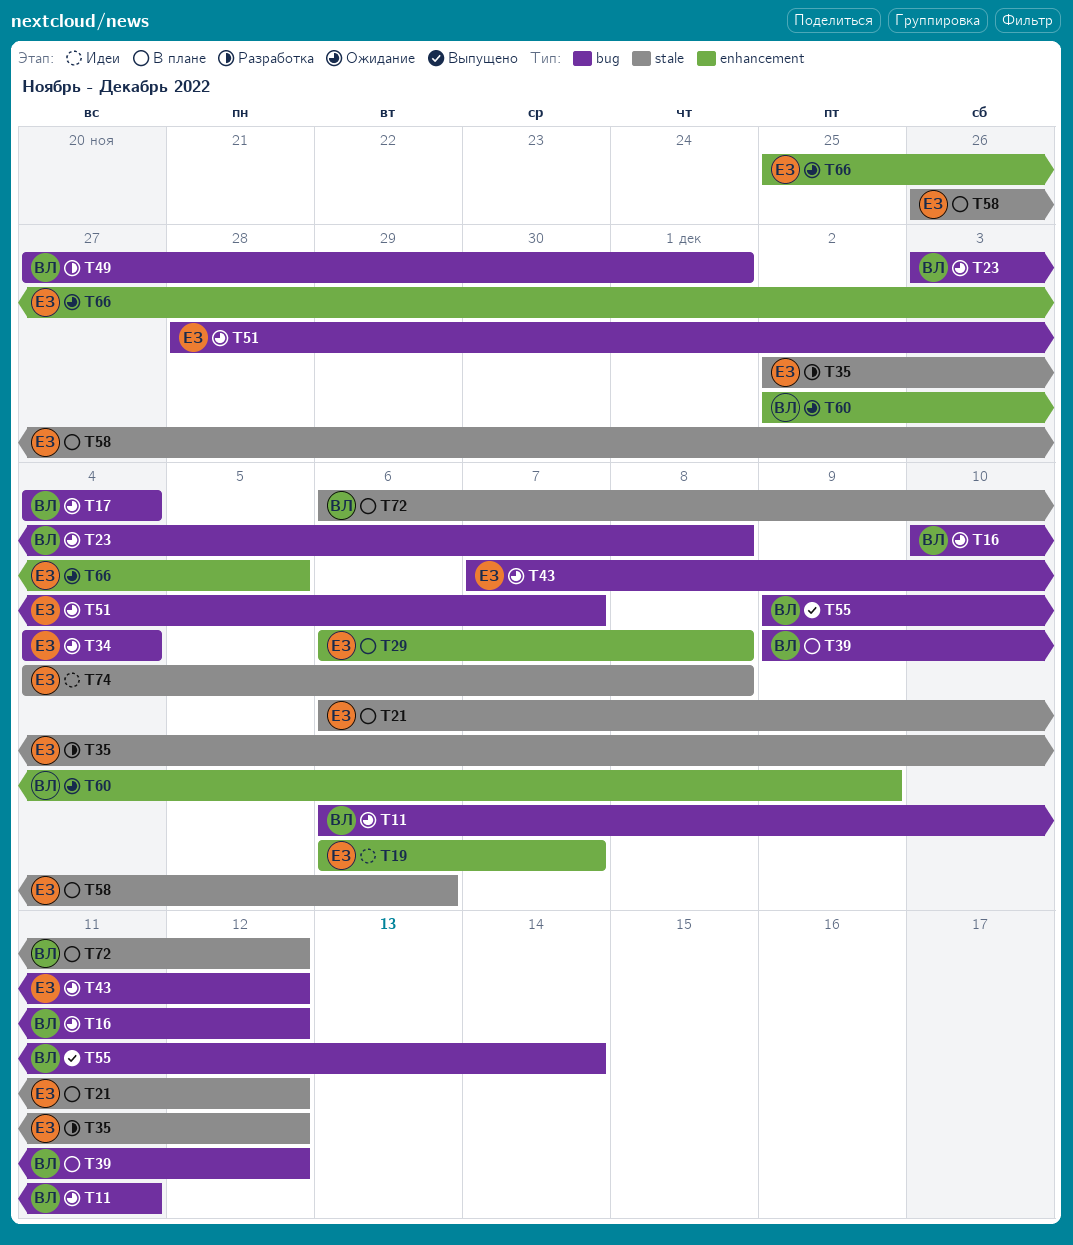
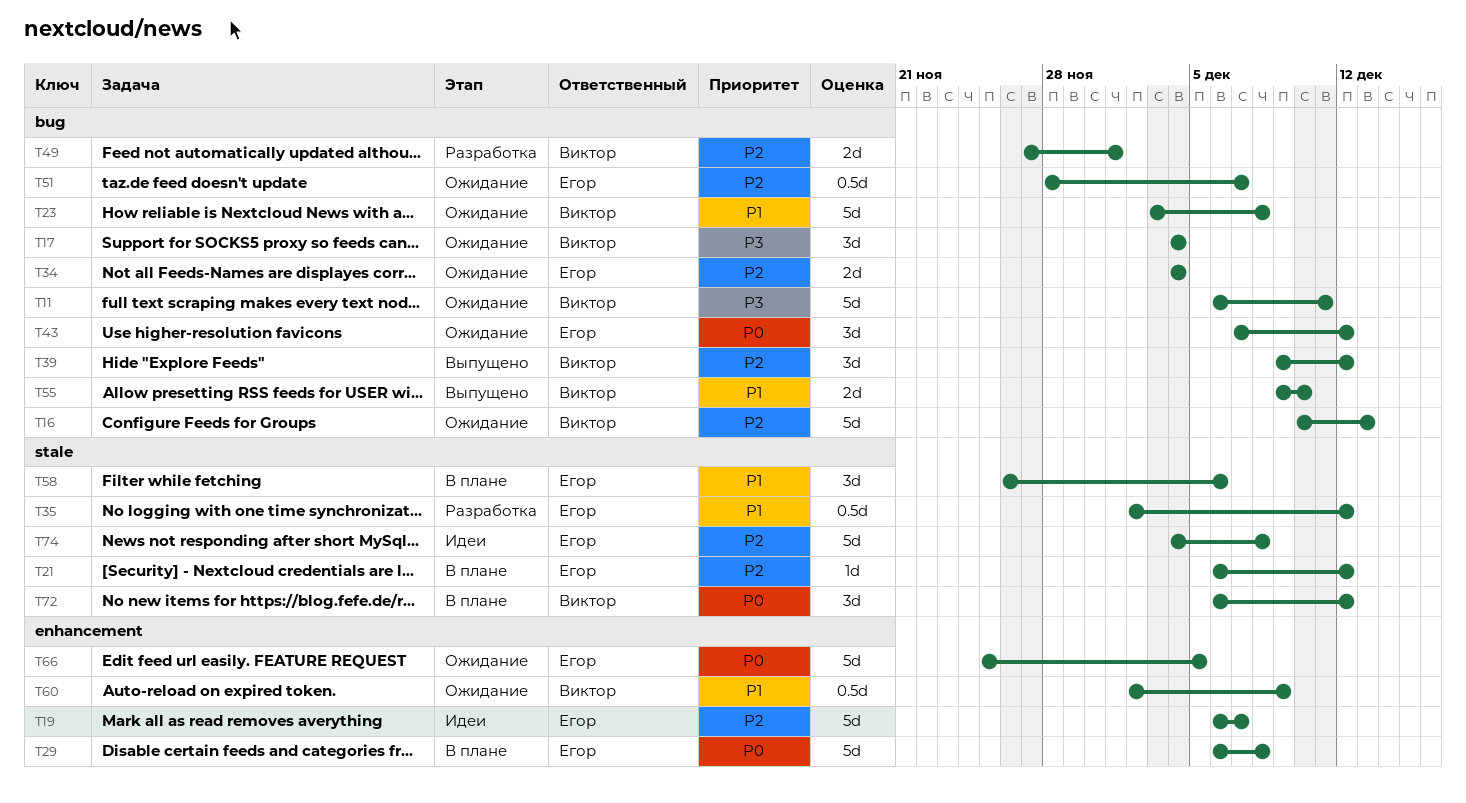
T16, due: Dec 12 -> Dec 13
T39, status: В плане -> Выпущено
T55, due: Dec 14 -> Dec 10

